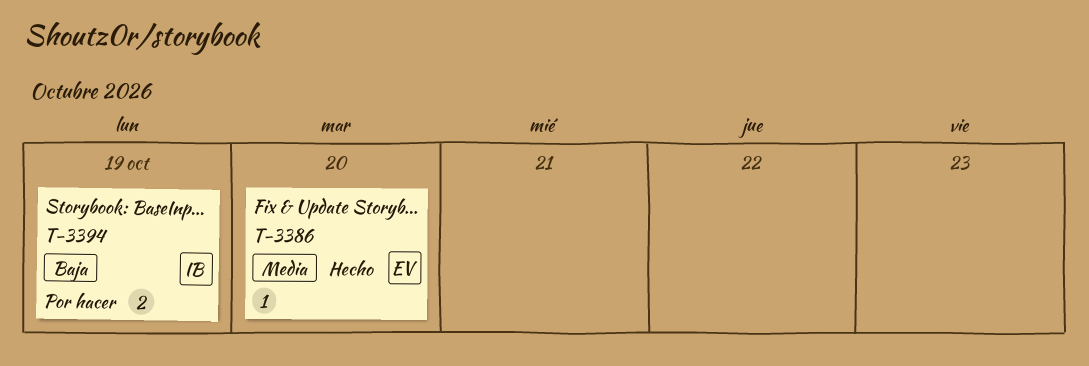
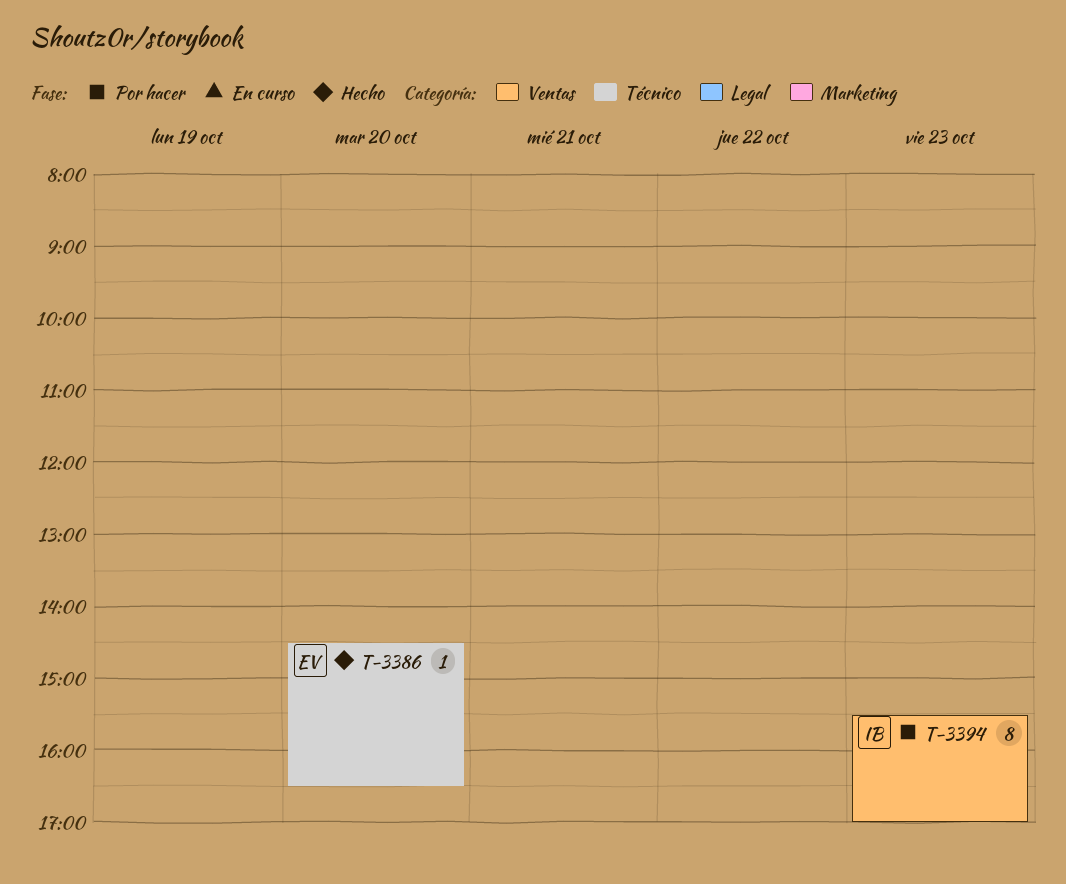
T-3394, estimate: 2 -> 8
T-3394, day: Oct 19 -> Oct 23

